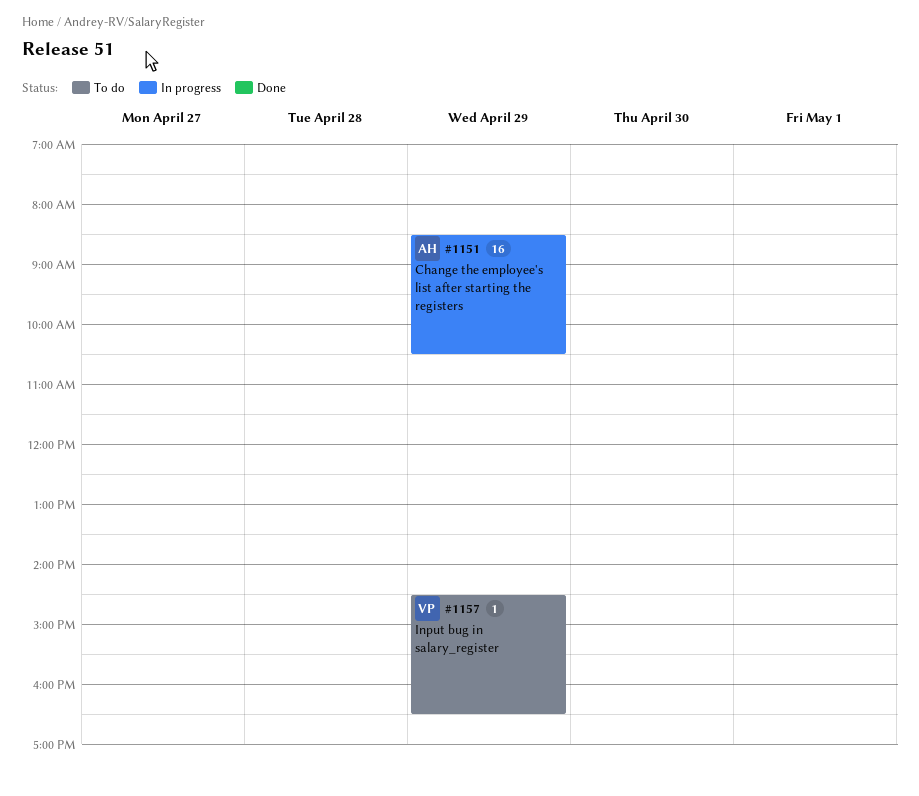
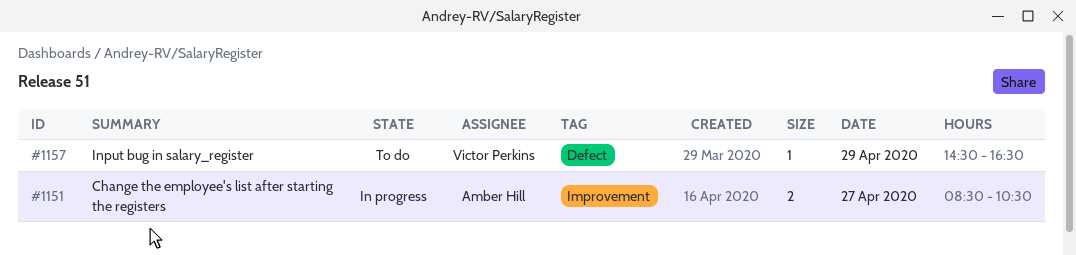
#1151, estimate: 16 -> 2
#1151, day: Apr 29 -> Apr 27

